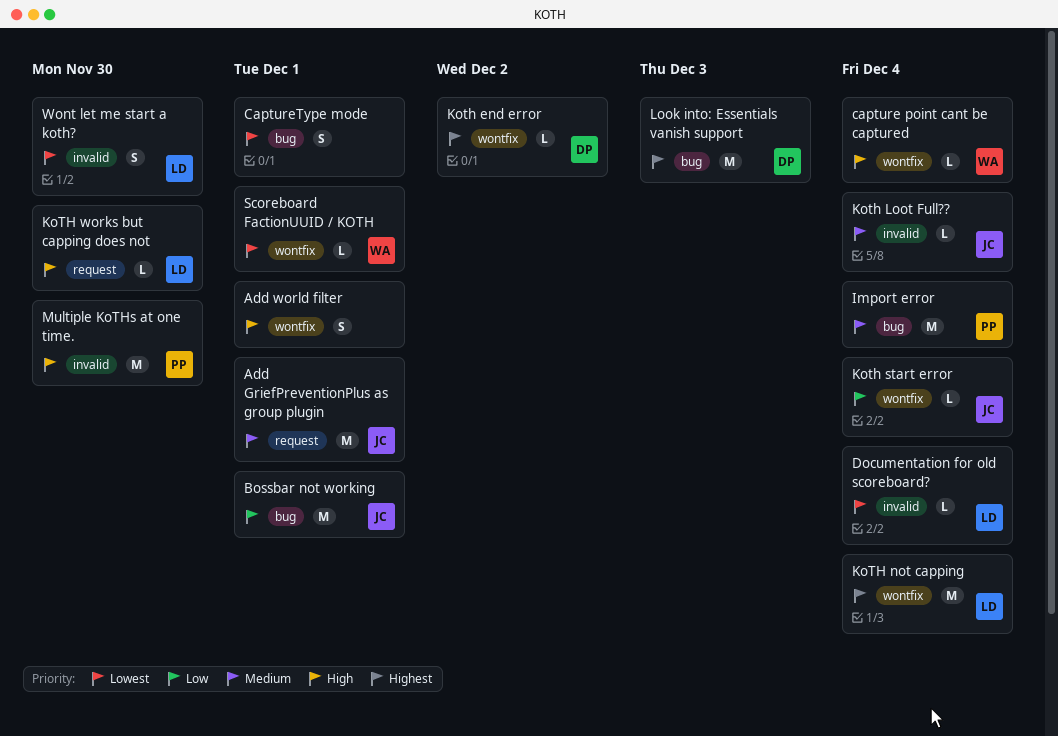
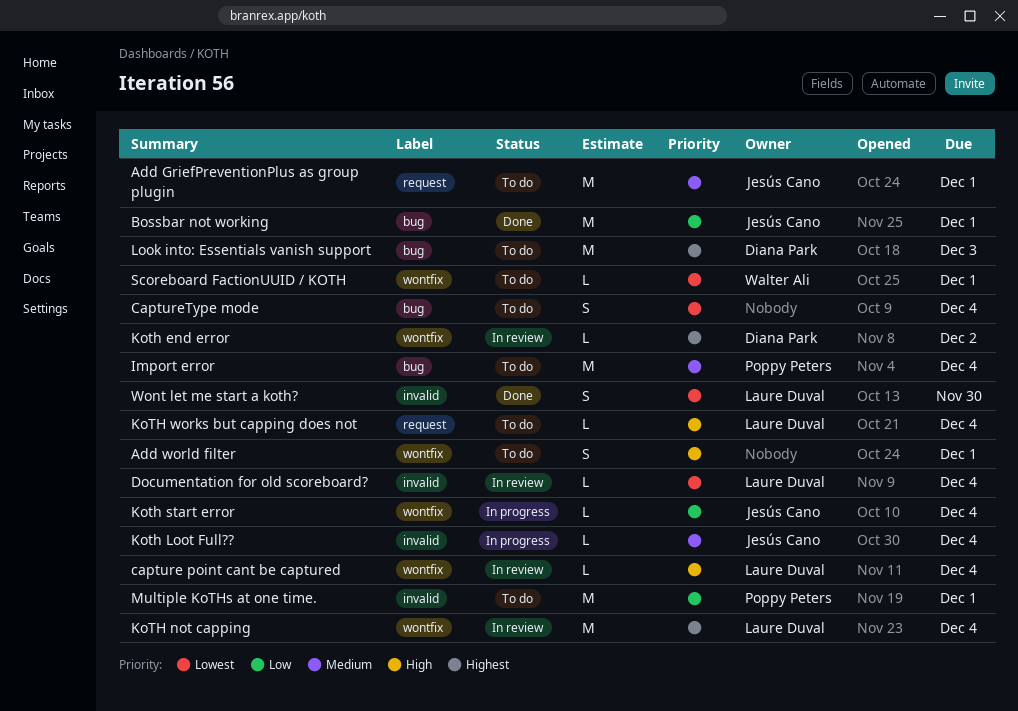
capture point cant be captured, owner: Walter Ali -> Laure Duval
CaptureType mode, due: Dec 1 -> Dec 4
KoTH works but capping does not, due: Nov 30 -> Dec 4
Multiple KoTHs at one time., priority: High -> Low
Multiple KoTHs at one time., due: Nov 30 -> Dec 1

